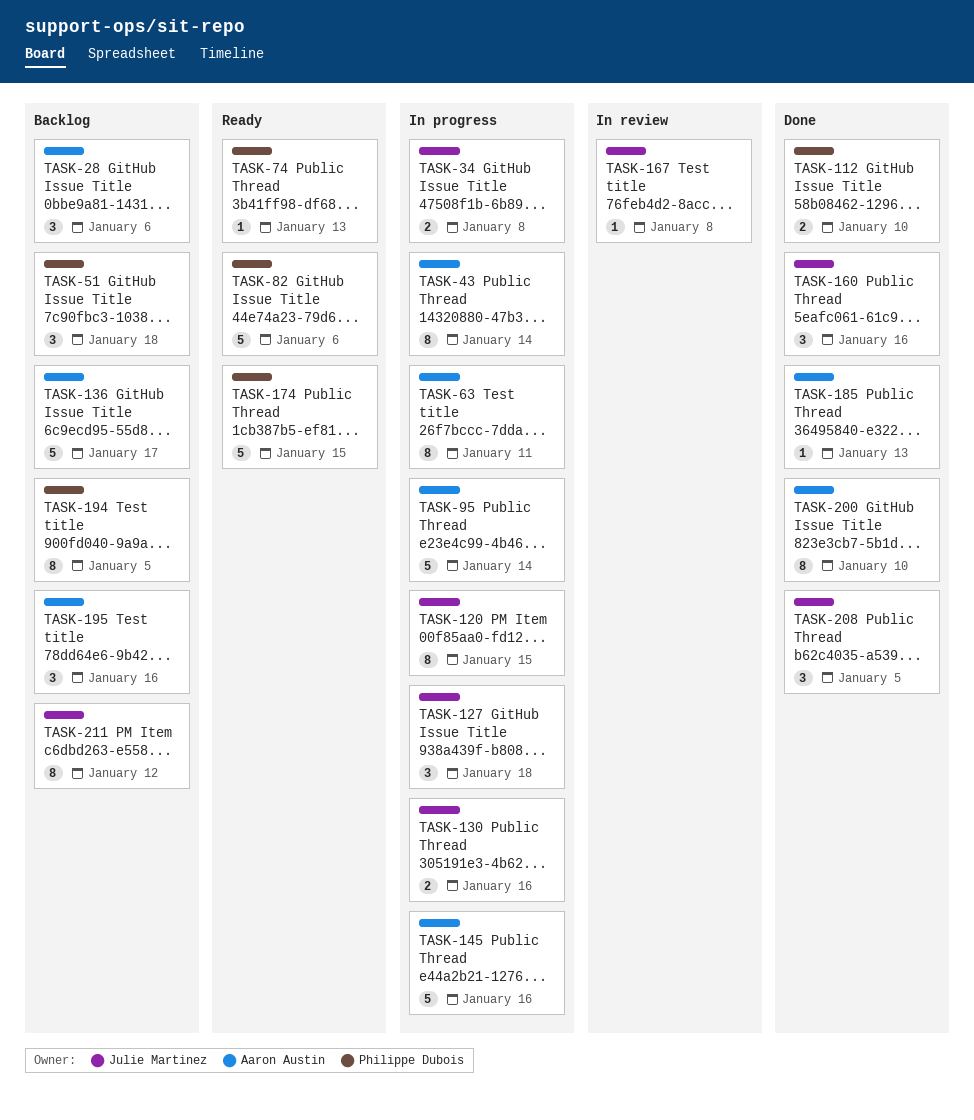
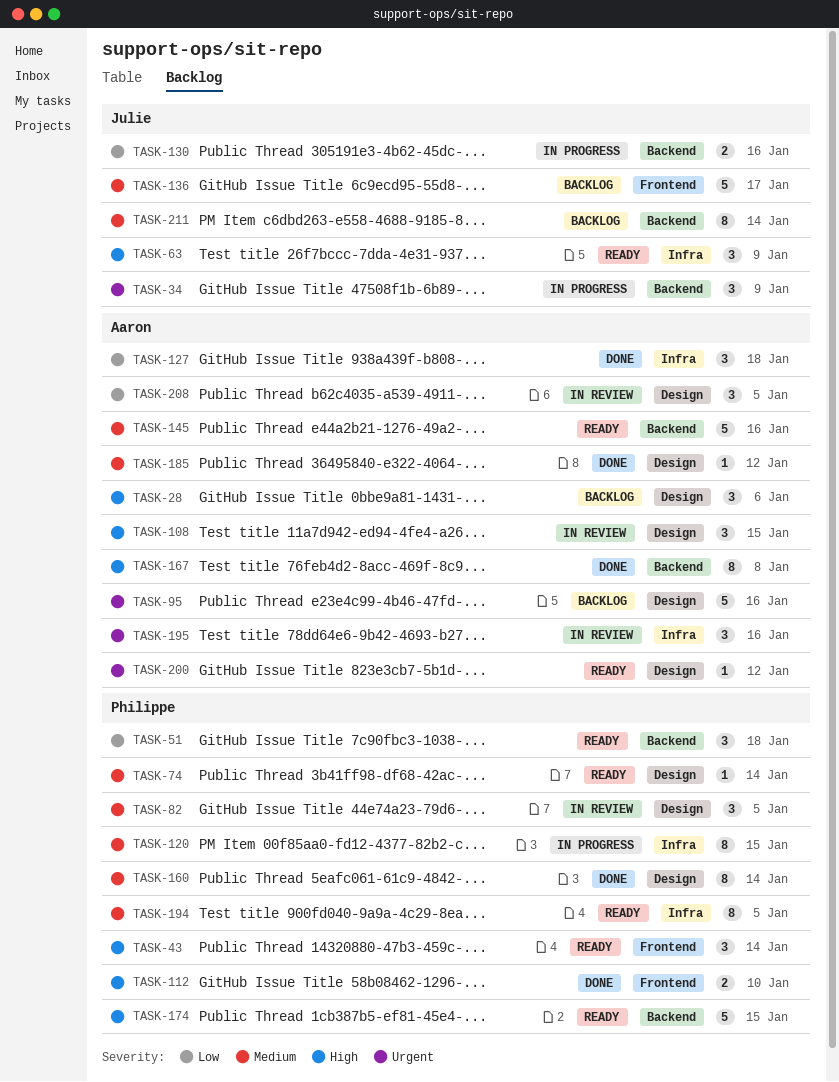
TASK-34, estimate: 2 -> 3
TASK-34, due: Jan 8 -> Jan 9
TASK-43, status: In progress -> Ready
TASK-43, owner: Aaron Austin -> Philippe Dubois
TASK-43, estimate: 8 -> 3
TASK-51, status: Backlog -> Ready
TASK-63, status: In progress -> Ready
TASK-63, owner: Aaron Austin -> Julie Martinez
TASK-63, estimate: 8 -> 3
TASK-63, due: Jan 11 -> Jan 9
TASK-74, due: Jan 13 -> Jan 14
TASK-82, status: Ready -> In review
TASK-82, estimate: 5 -> 3
TASK-82, due: Jan 6 -> Jan 5
TASK-95, status: In progress -> Backlog
TASK-95, due: Jan 14 -> Jan 16
TASK-108: none -> present
TASK-120, owner: Julie Martinez -> Philippe Dubois
TASK-127, status: In progress -> Done
TASK-127, owner: Julie Martinez -> Aaron Austin
TASK-136, owner: Aaron Austin -> Julie Martinez
TASK-145, status: In progress -> Ready
TASK-160, owner: Julie Martinez -> Philippe Dubois
TASK-160, estimate: 3 -> 8
TASK-160, due: Jan 16 -> Jan 14
TASK-167, status: In review -> Done
TASK-167, owner: Julie Martinez -> Aaron Austin
TASK-167, estimate: 1 -> 8
TASK-185, due: Jan 13 -> Jan 12
TASK-194, status: Backlog -> Ready
TASK-195, status: Backlog -> In review
TASK-200, status: Done -> Ready
TASK-200, estimate: 8 -> 1
TASK-200, due: Jan 10 -> Jan 12
TASK-208, status: Done -> In review
TASK-208, owner: Julie Martinez -> Aaron Austin
TASK-211, due: Jan 12 -> Jan 14

